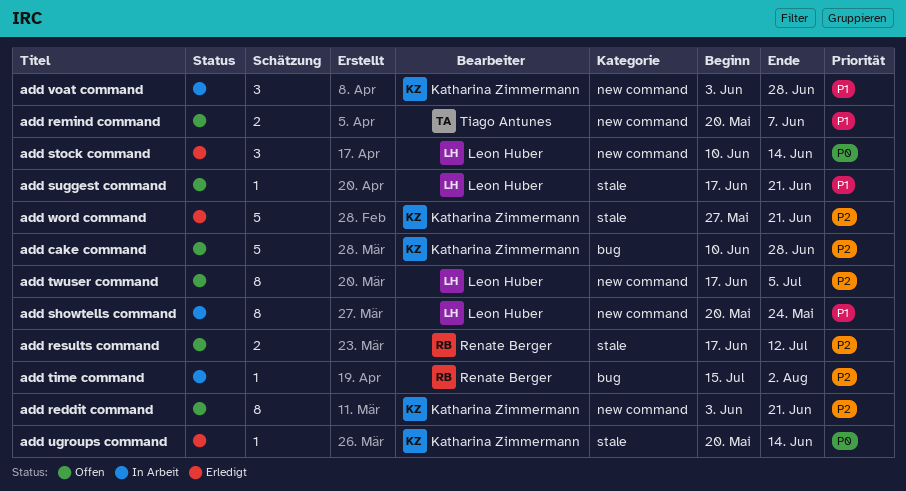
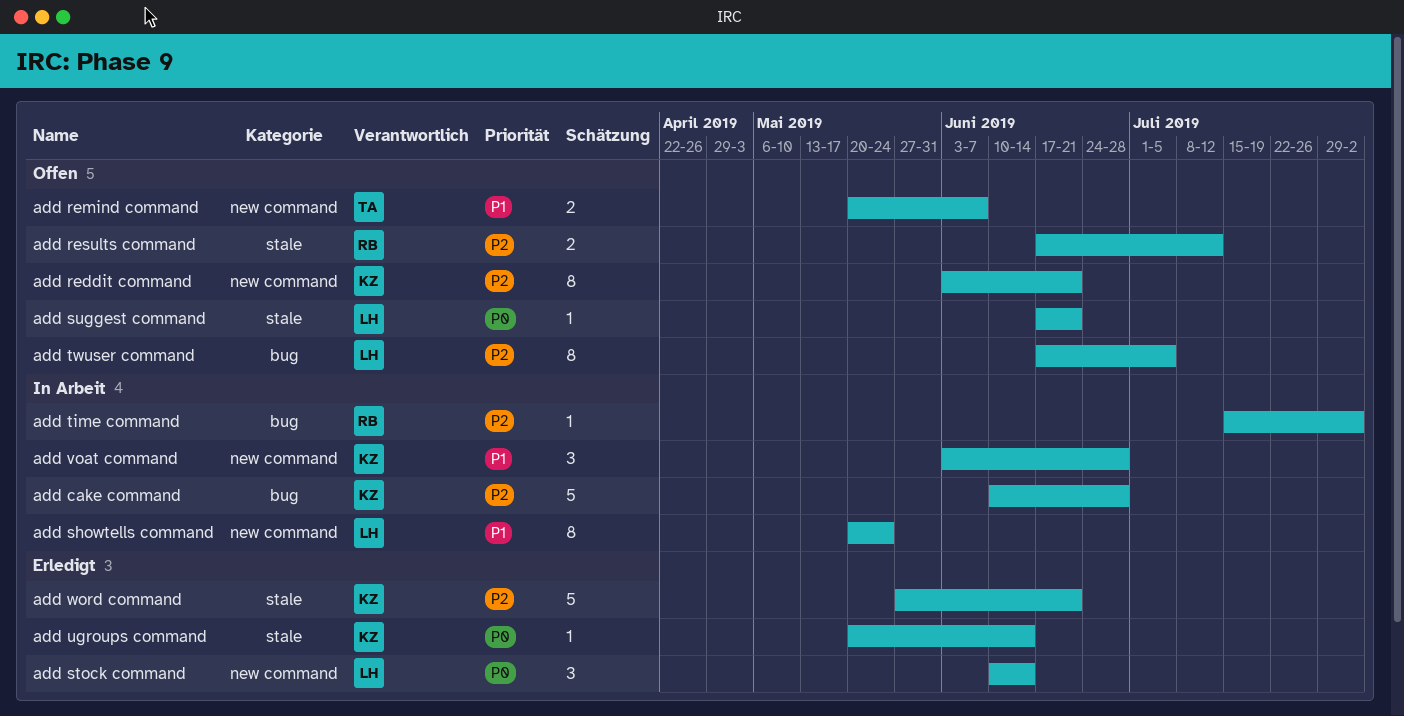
add cake command, status: Offen -> In Arbeit
add suggest command, priority: P1 -> P0
add twuser command, label: new command -> bug

